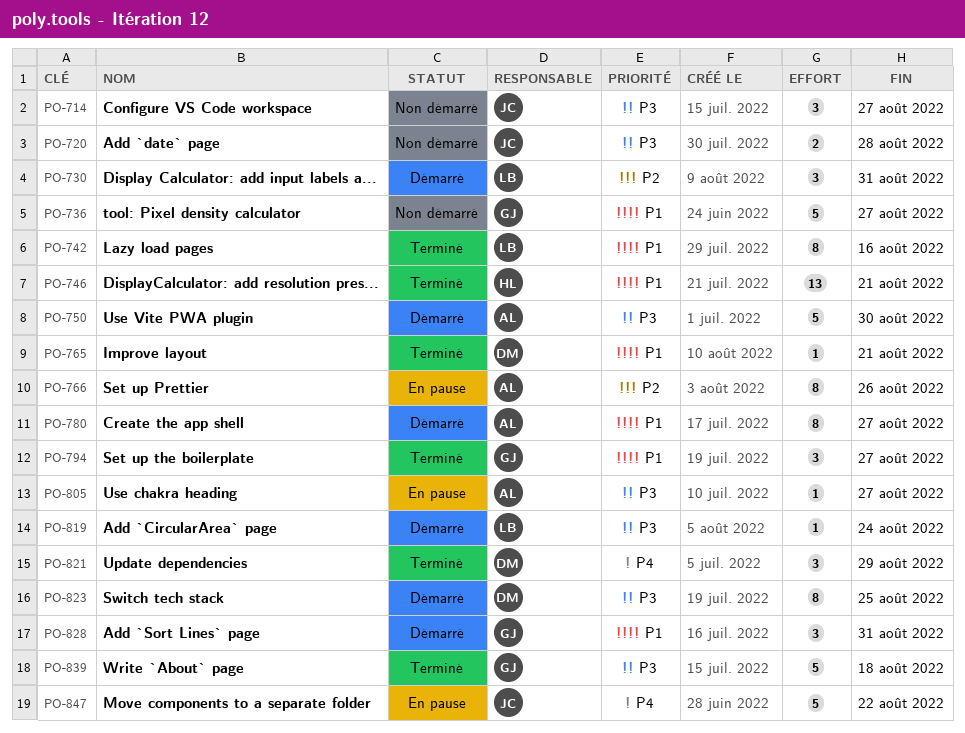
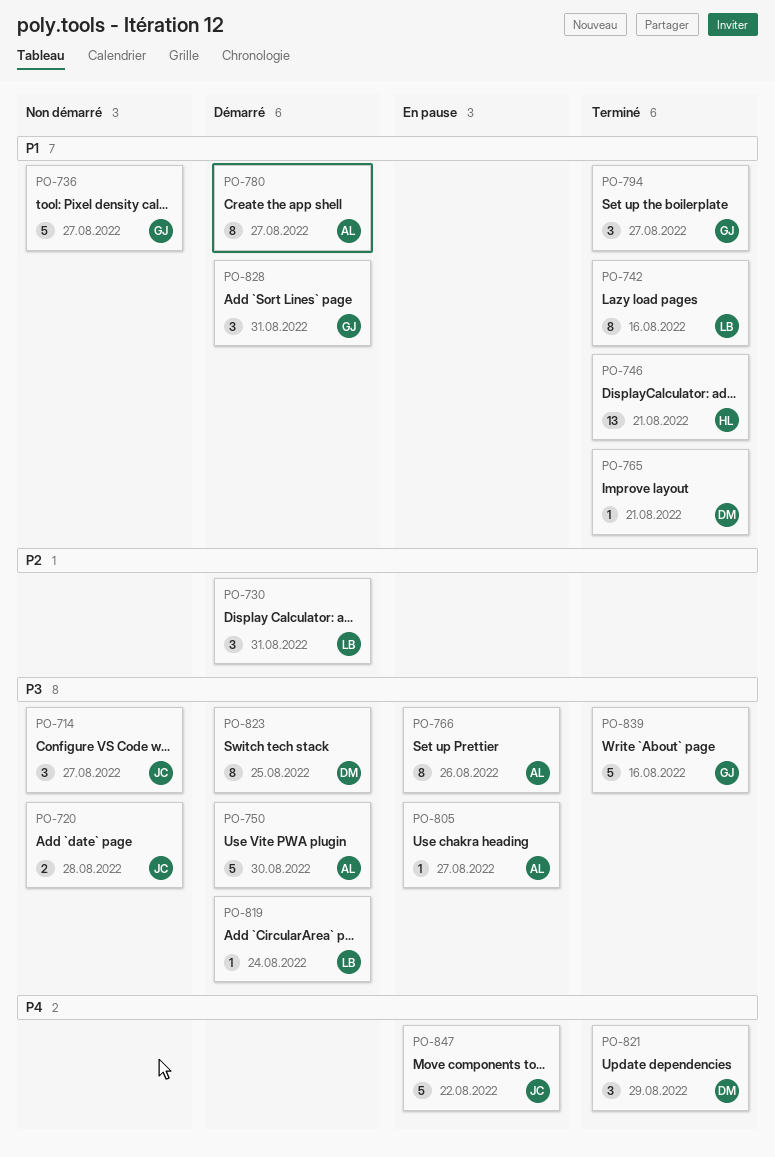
PO-766, priority: P2 -> P3
PO-839, due: Aug 18 -> Aug 16

